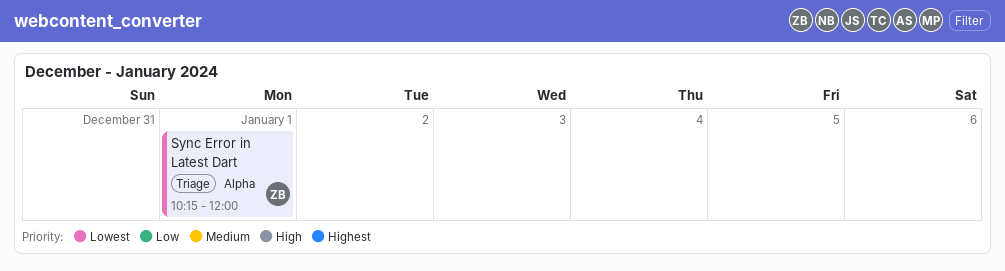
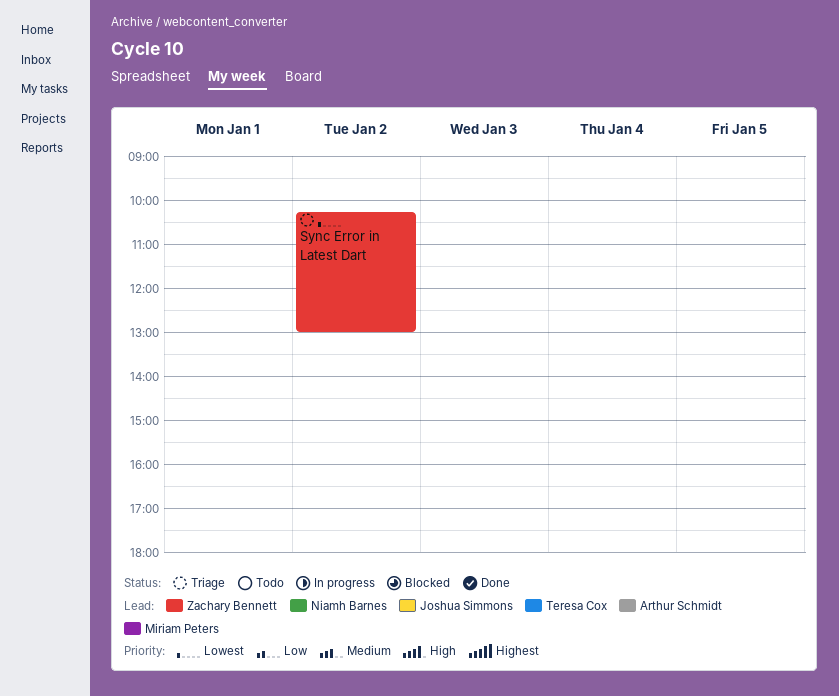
Sync Error in Latest Dart, day: Jan 1 -> Jan 2
Sync Error in Latest Dart, ends: 12:00 -> 13:00

